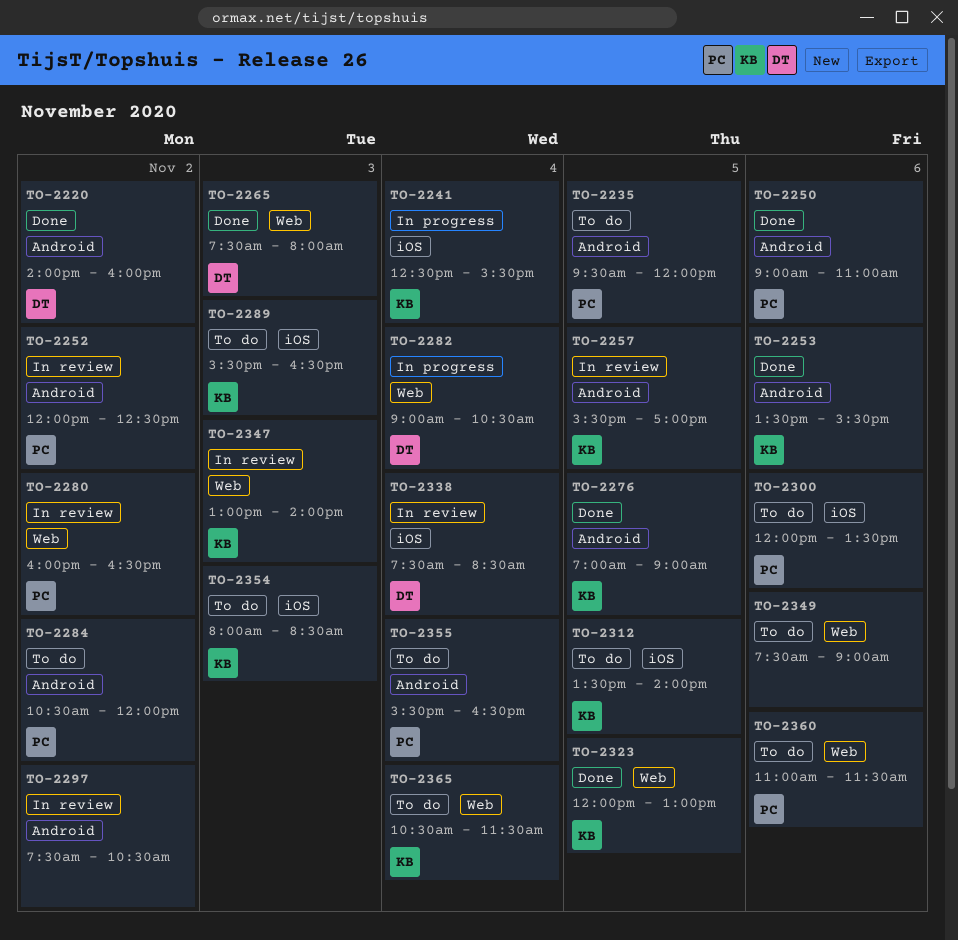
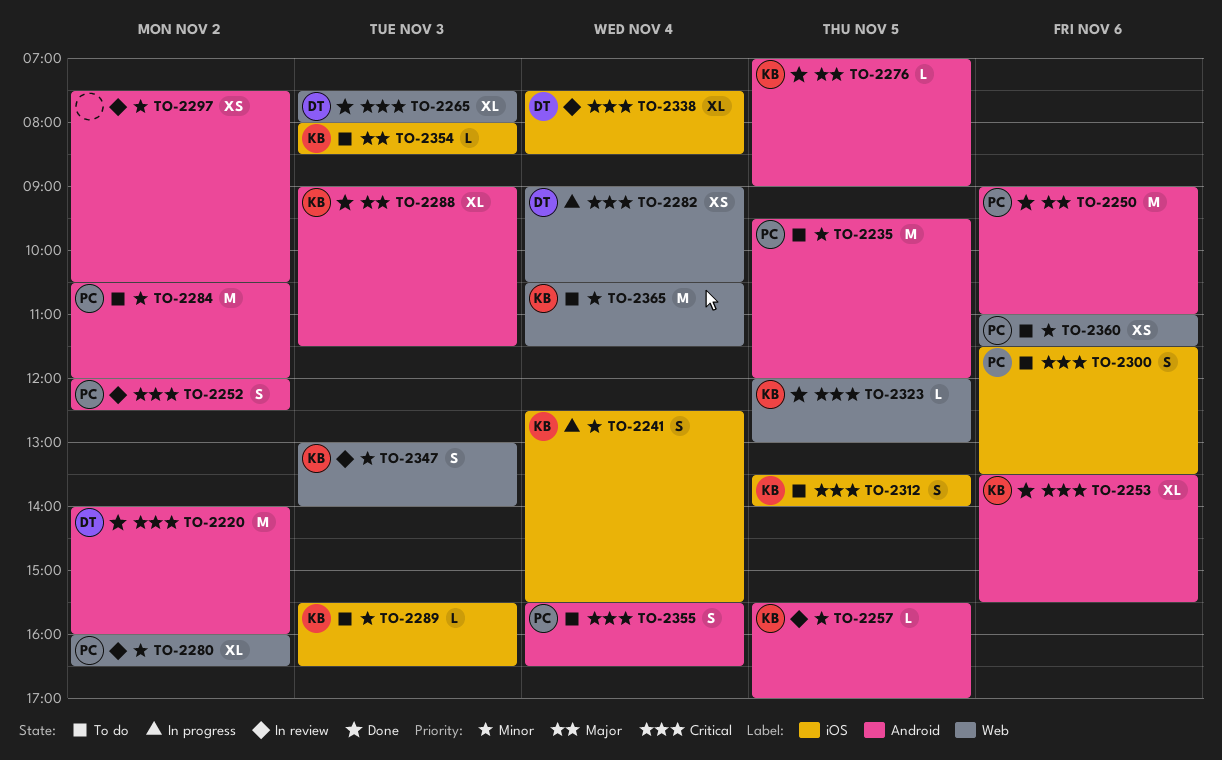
TO-2288: none -> present
TO-2300, begins: 12:00 -> 11:30
TO-2349: present -> none

